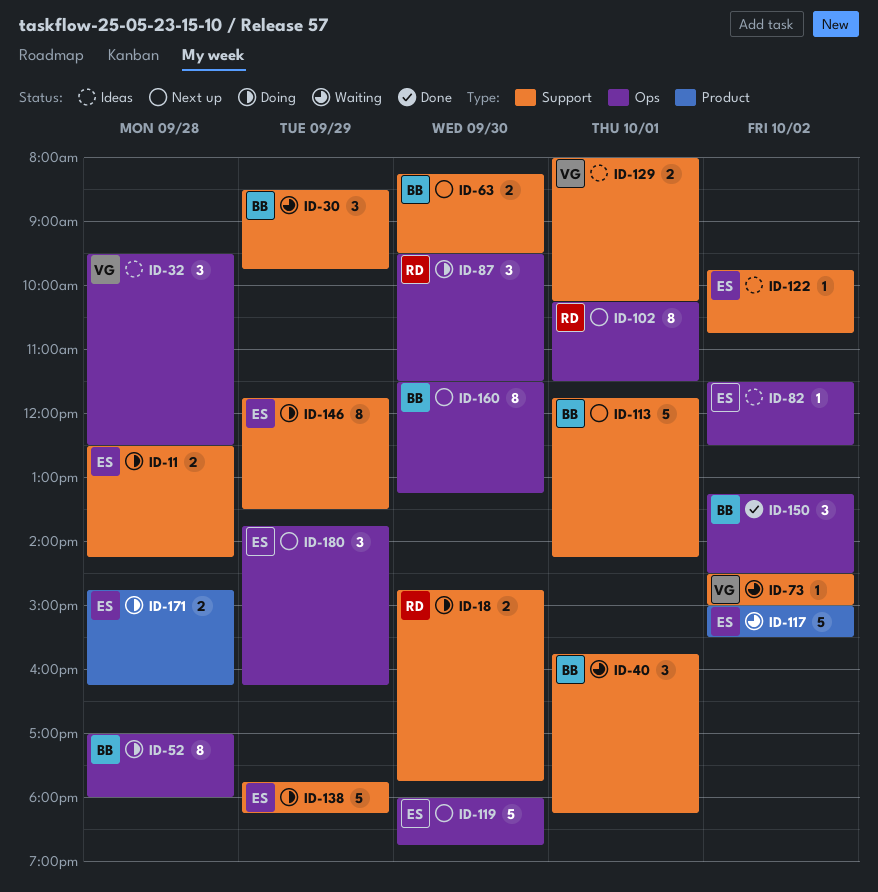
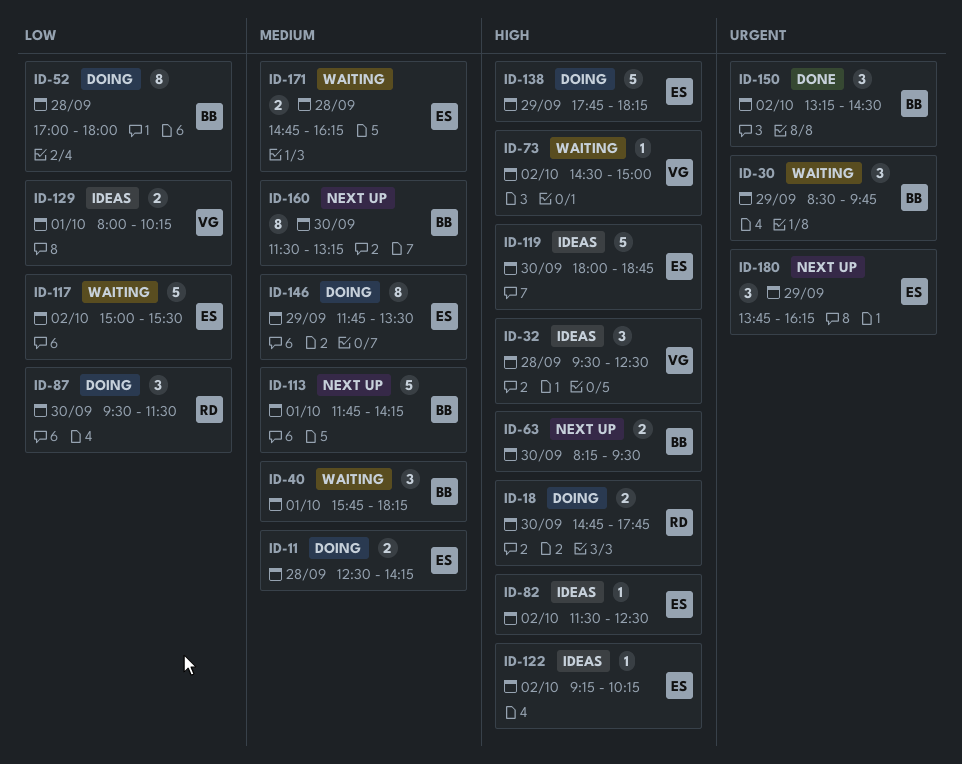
ID-102: present -> none
ID-119, status: Next up -> Ideas
ID-122, begins: 09:45 -> 09:15
ID-122, ends: 10:45 -> 10:15
ID-171, status: Doing -> Waiting

